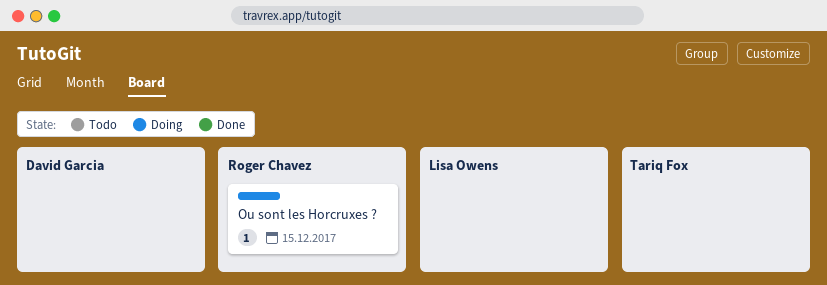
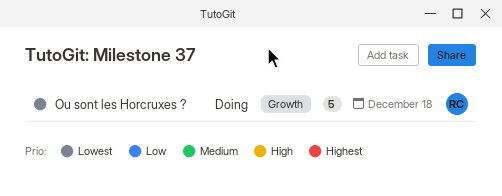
Ou sont les Horcruxes ?, estimate: 1 -> 5
Ou sont les Horcruxes ?, due: Dec 15 -> Dec 18

